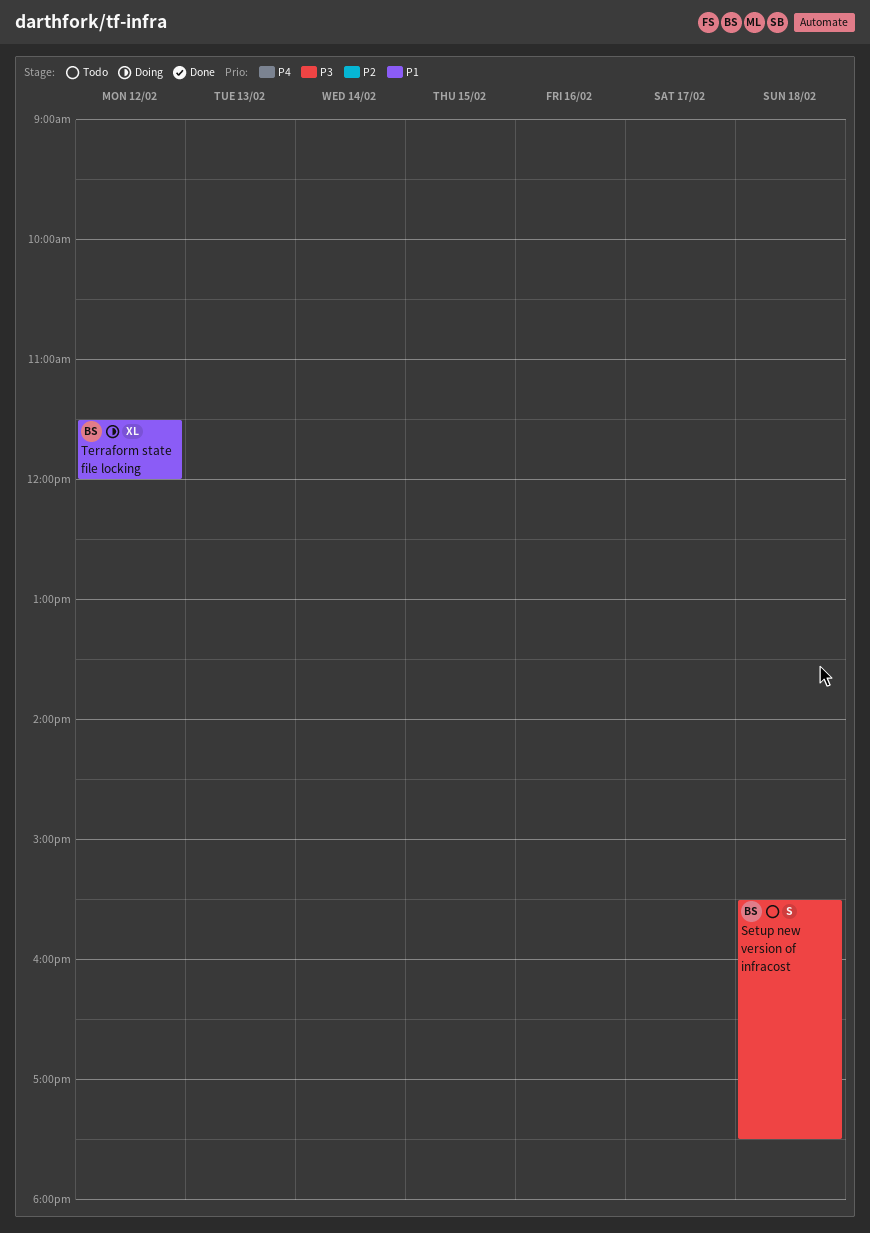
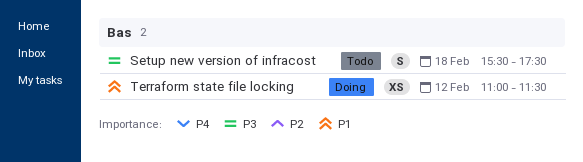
Terraform state file locking, estimate: XL -> XS
Terraform state file locking, begins: 11:30 -> 11:00
Terraform state file locking, ends: 12:00 -> 11:30

